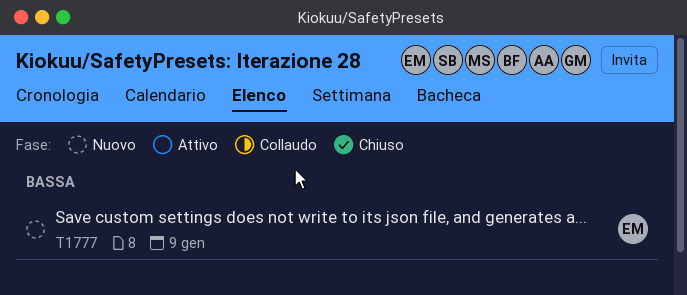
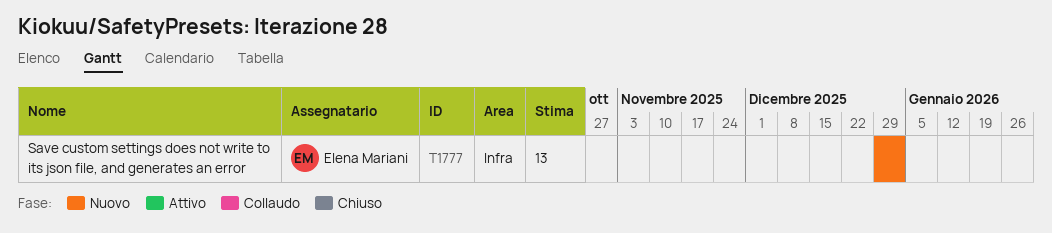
T1777, due: Jan 9 -> Jan 2

